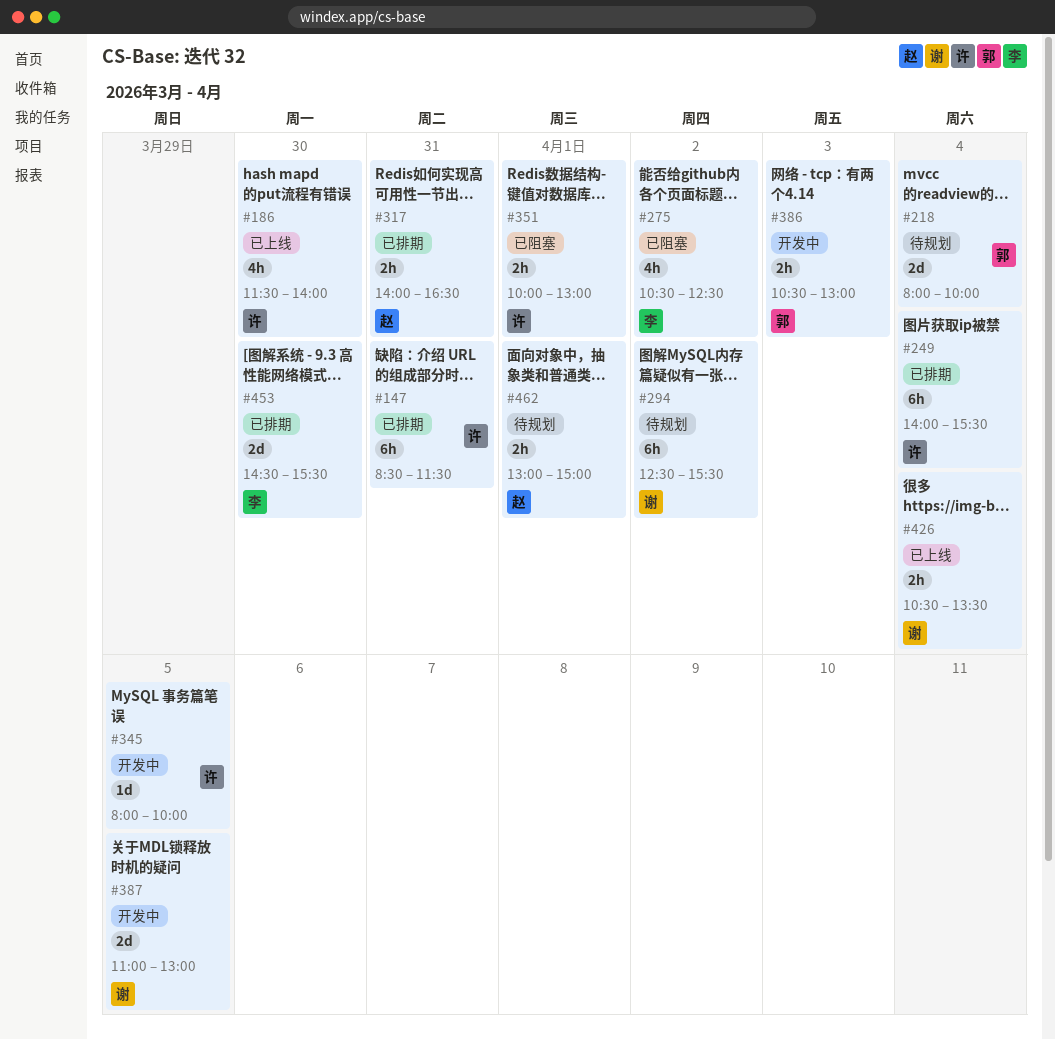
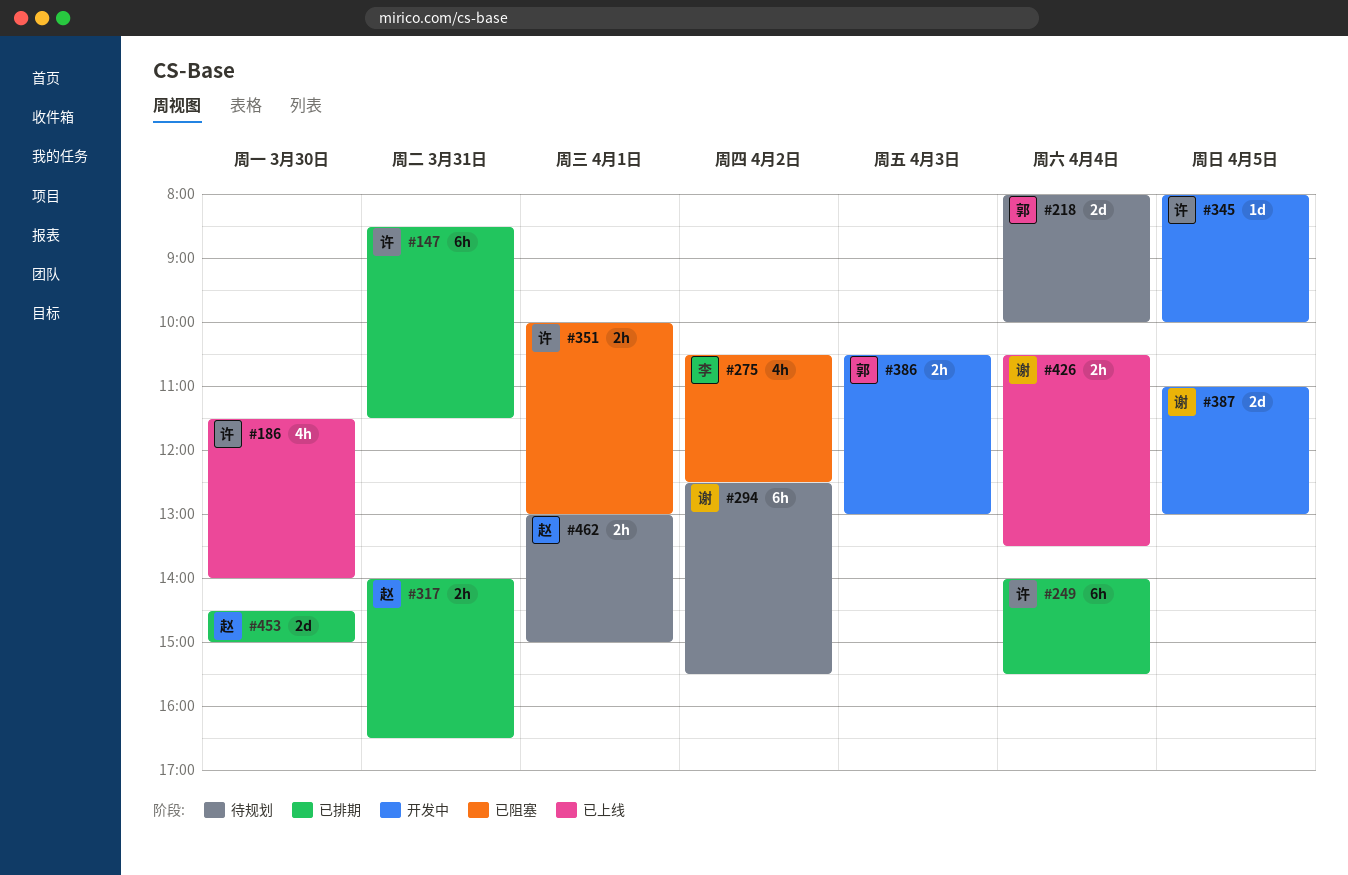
#453, owner: 李 -> 赵
#453, ends: 15:30 -> 15:00

